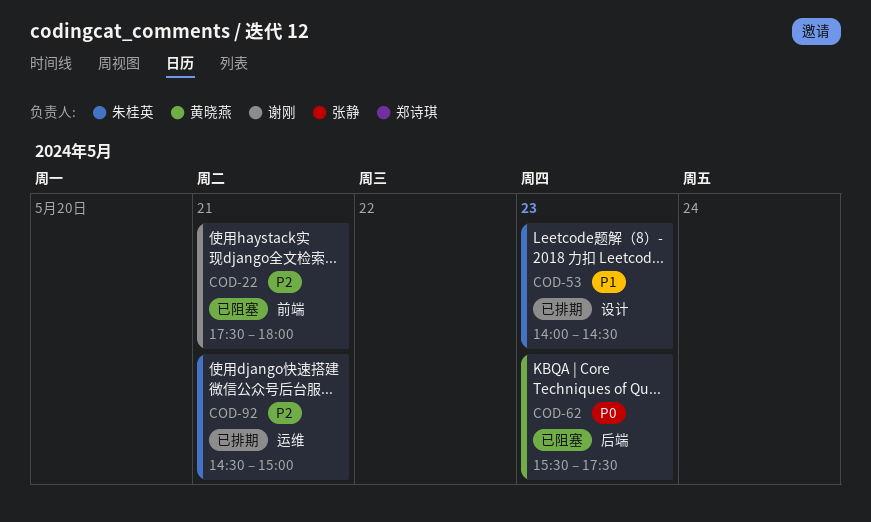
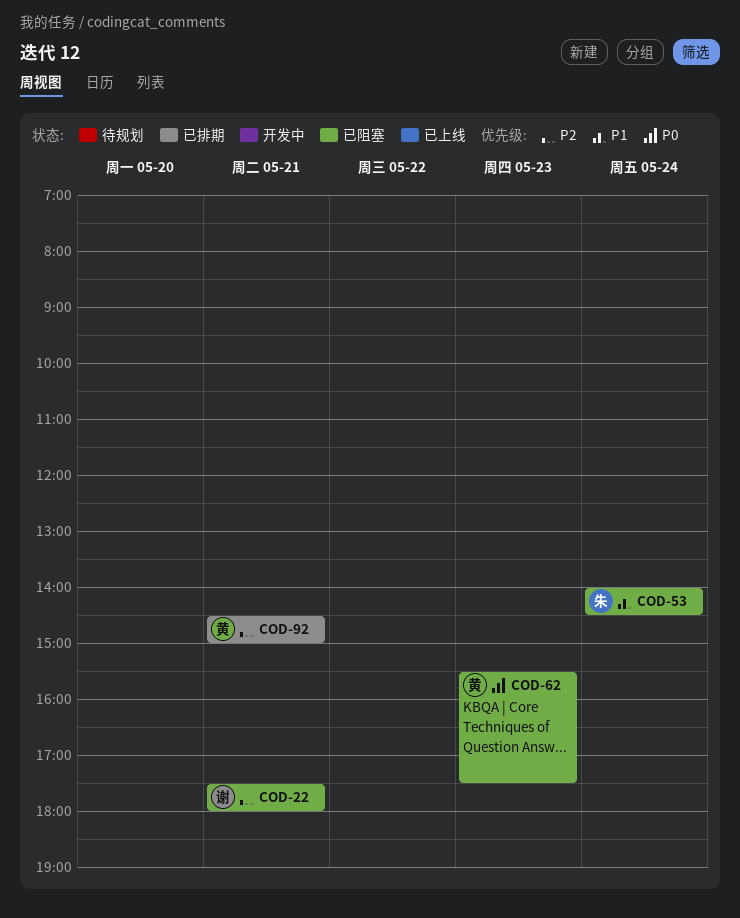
COD-53, status: 已排期 -> 已阻塞
COD-53, day: May 23 -> May 24
COD-92, owner: 朱桂英 -> 黄晓燕

